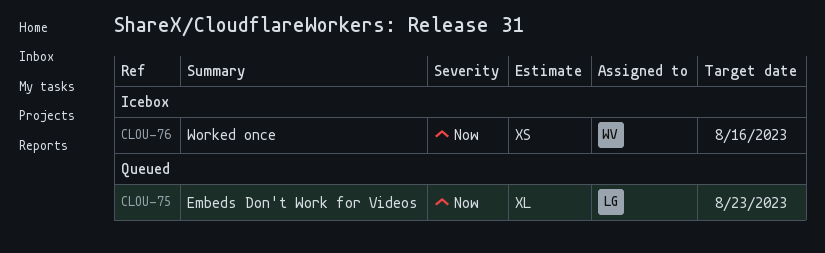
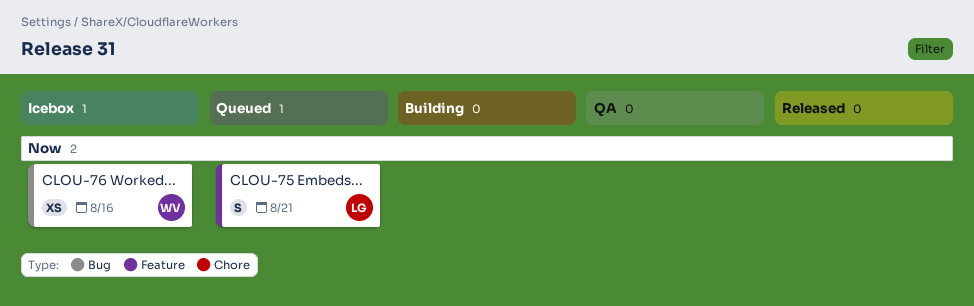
CLOU-75, estimate: XL -> S
CLOU-75, due: Aug 23 -> Aug 21

